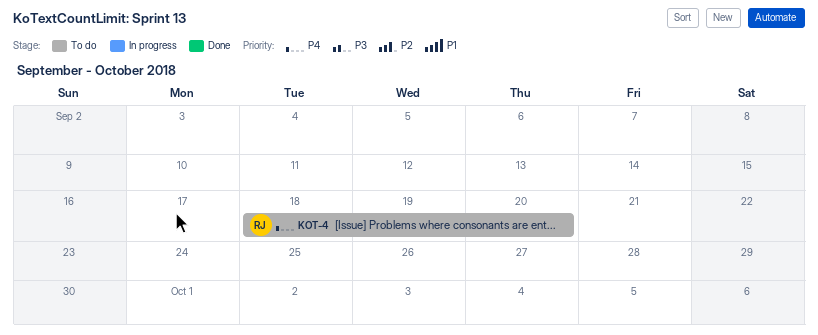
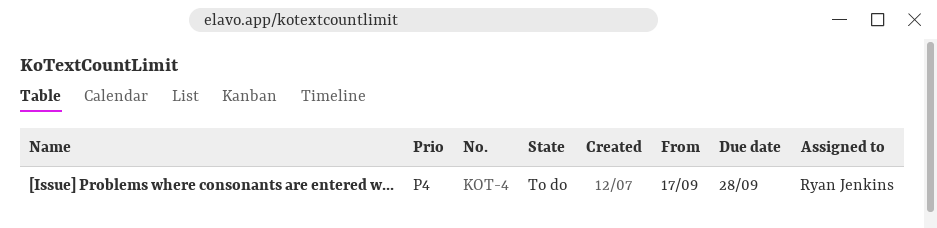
KOT-4, start: Sep 18 -> Sep 17
KOT-4, due: Sep 20 -> Sep 28

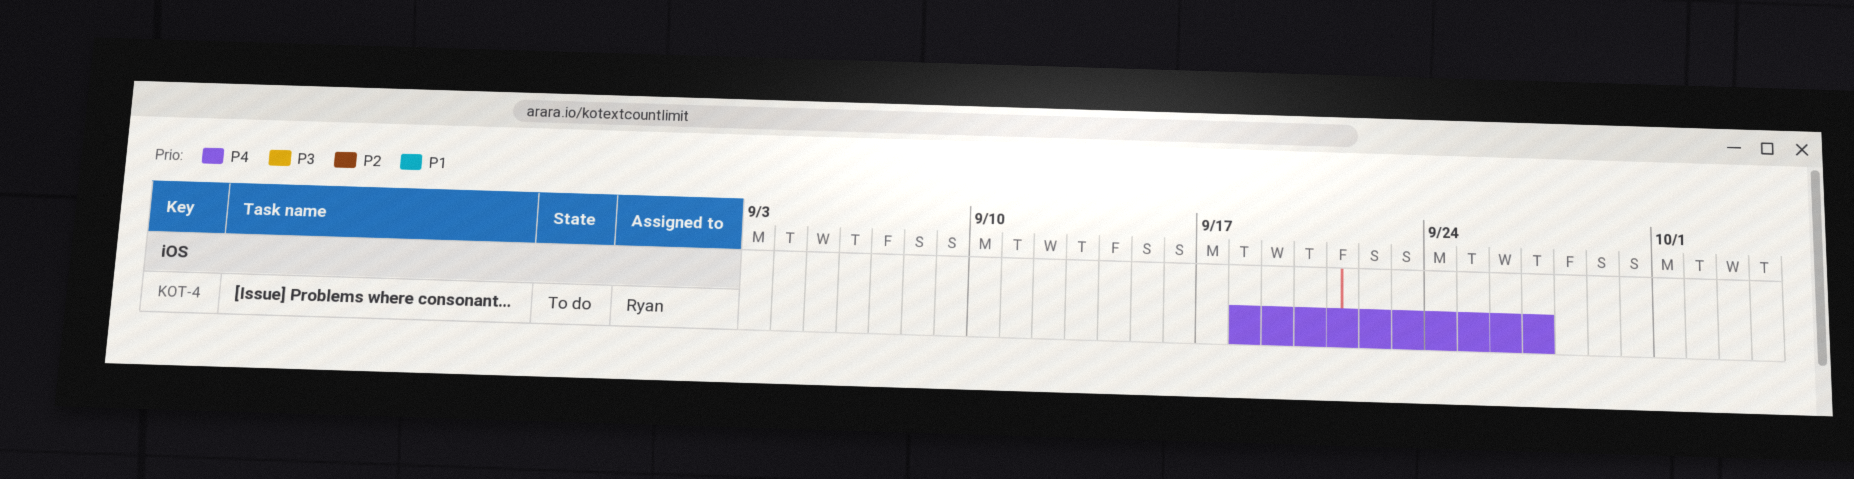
KOT-4, start: Sep 17 -> Sep 18
KOT-4, due: Sep 28 -> Sep 27

